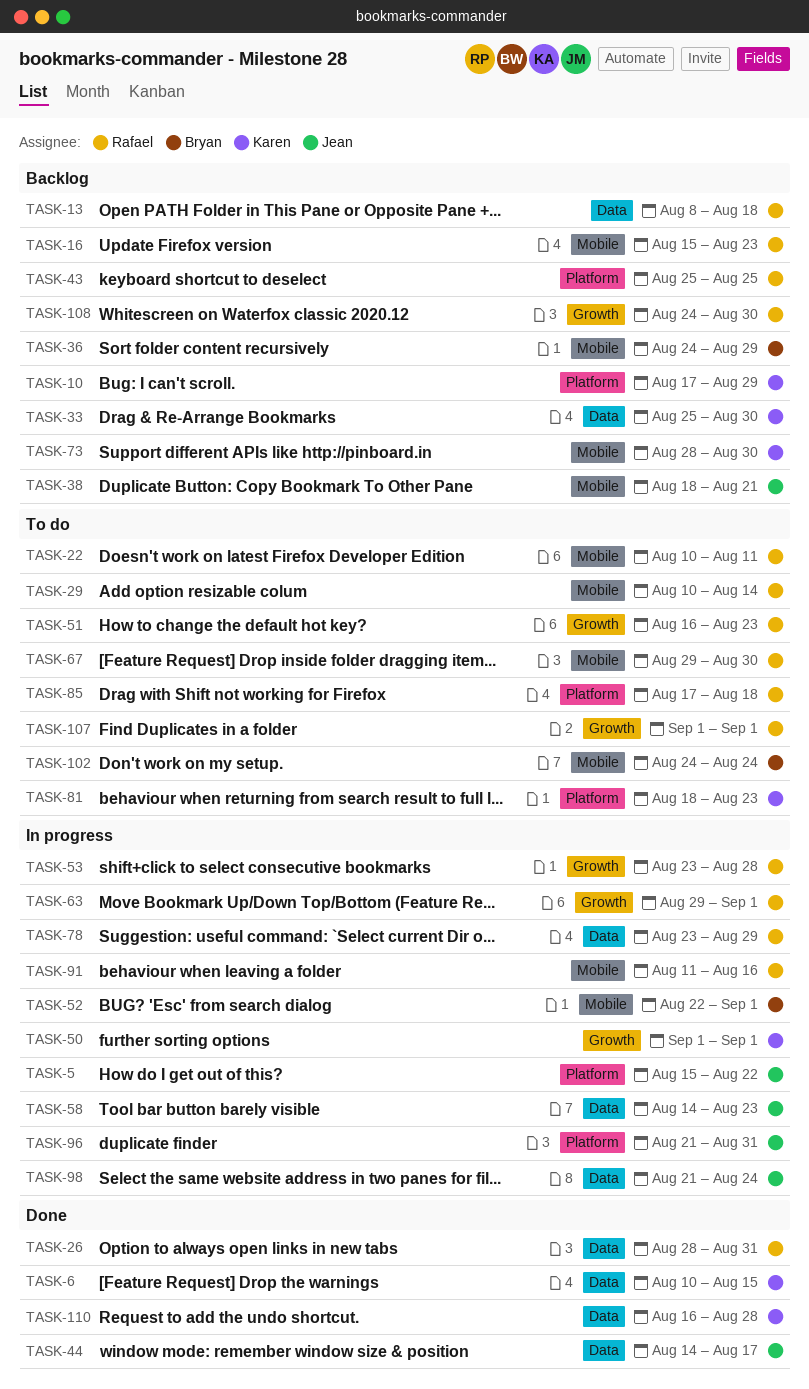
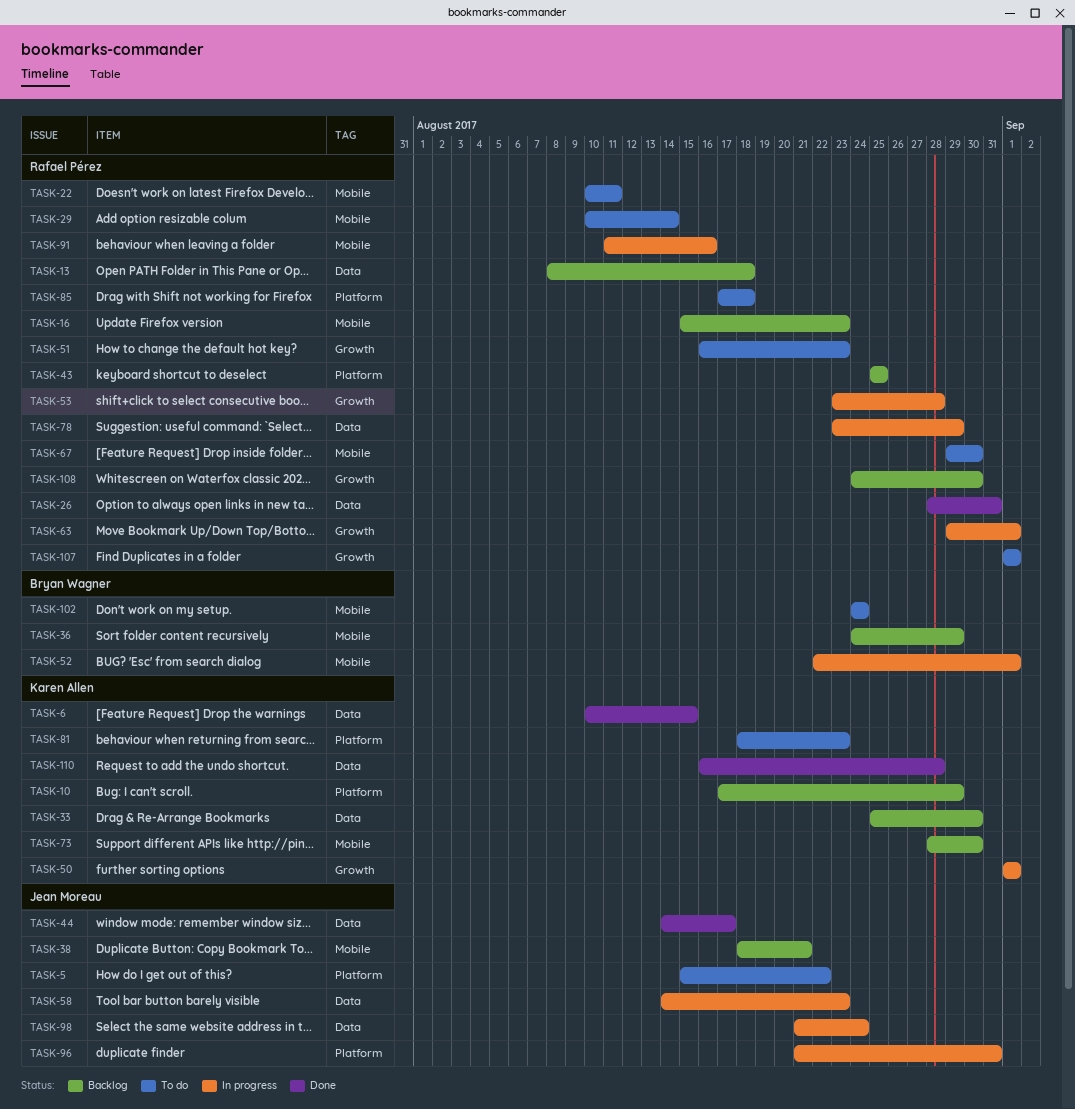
TASK-5, status: In progress -> To do

